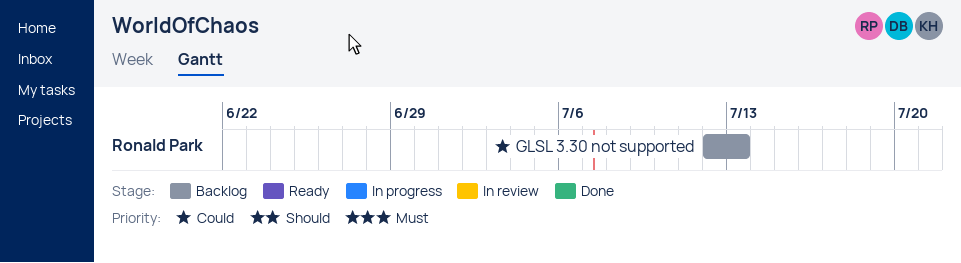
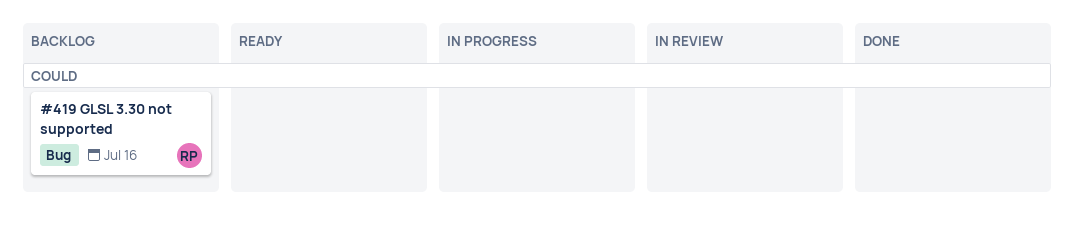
GLSL 3.30 not supported, due: Jul 13 -> Jul 16

